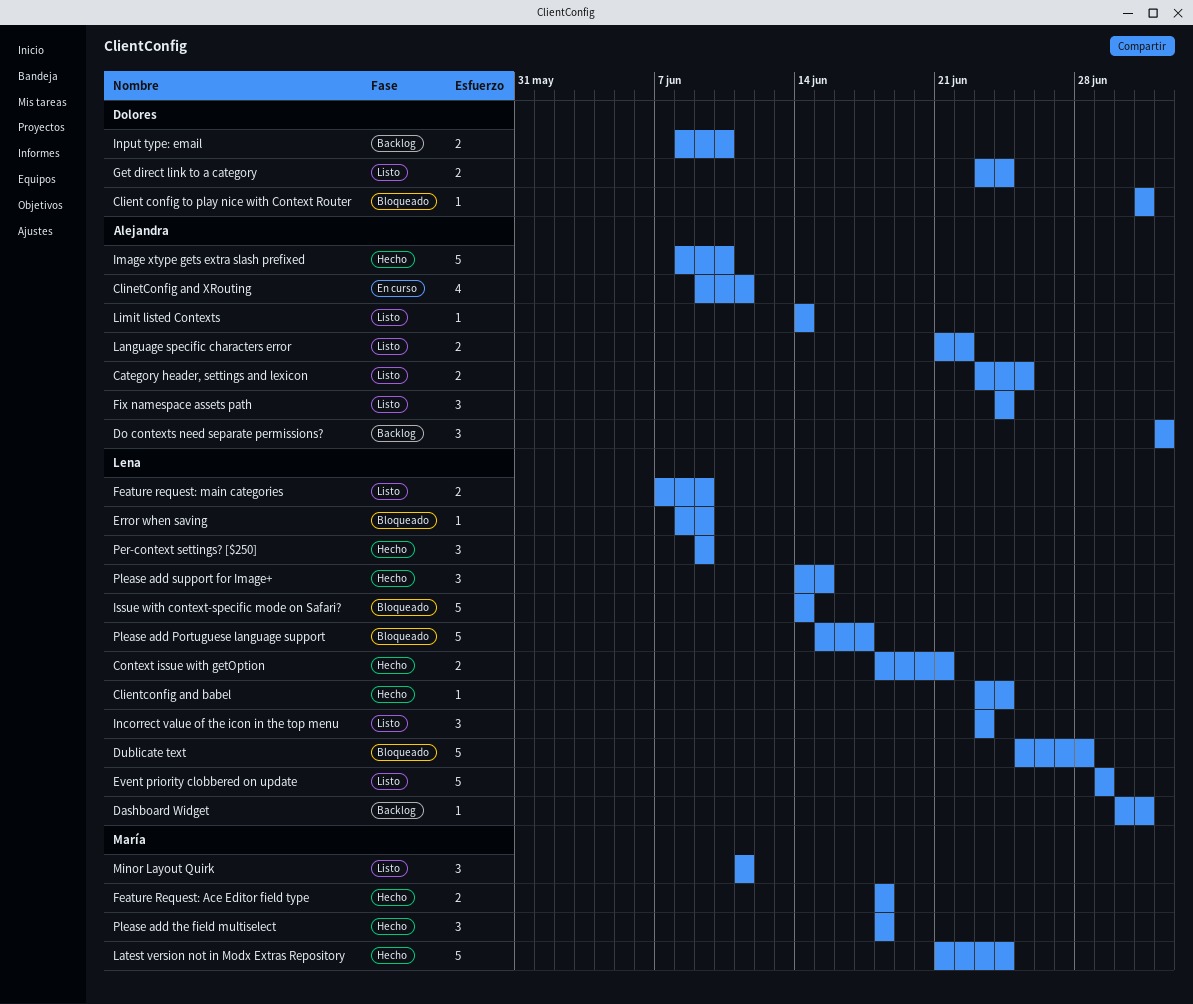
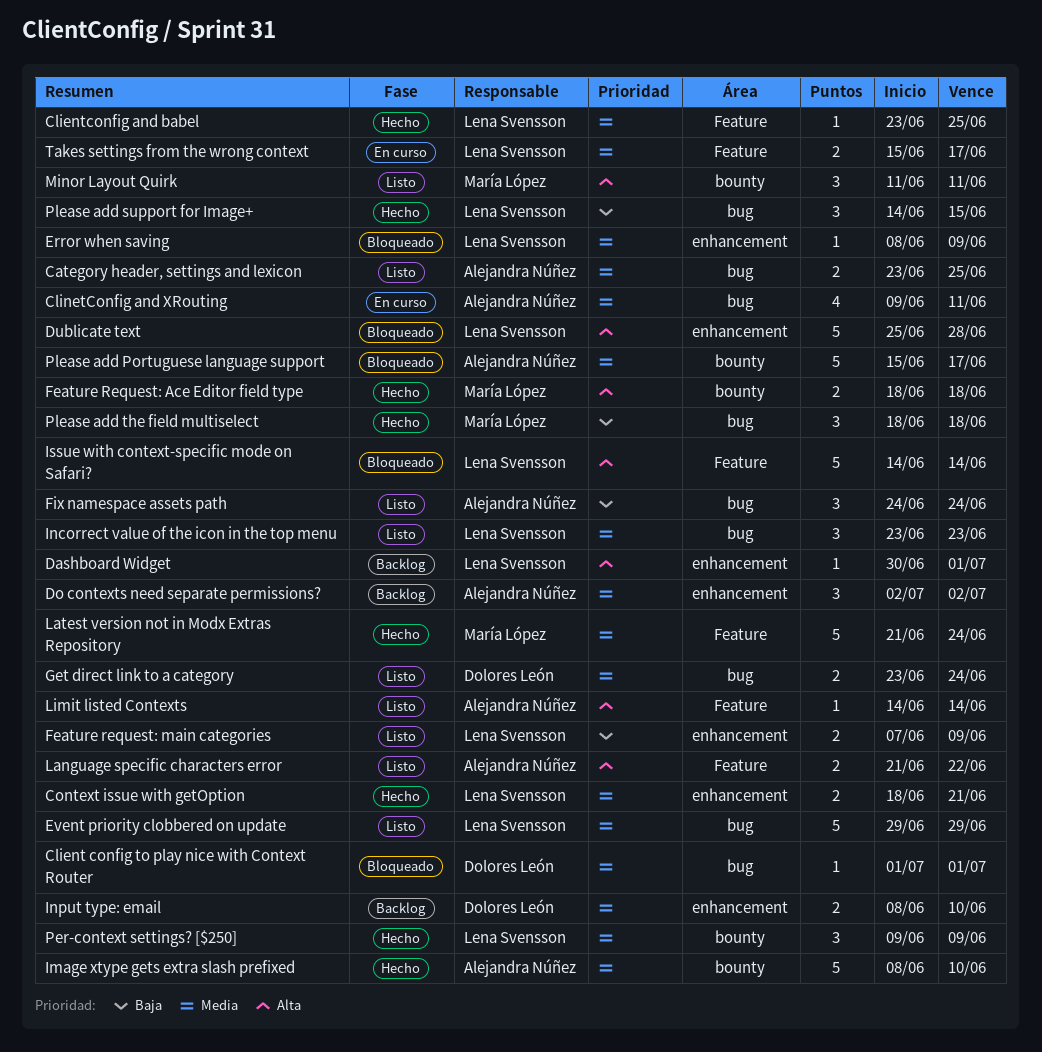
Clientconfig and babel, due: Jun 24 -> Jun 25
Please add Portuguese language support, owner: Lena Svensson -> Alejandra Núñez
Takes settings from the wrong context: none -> present

